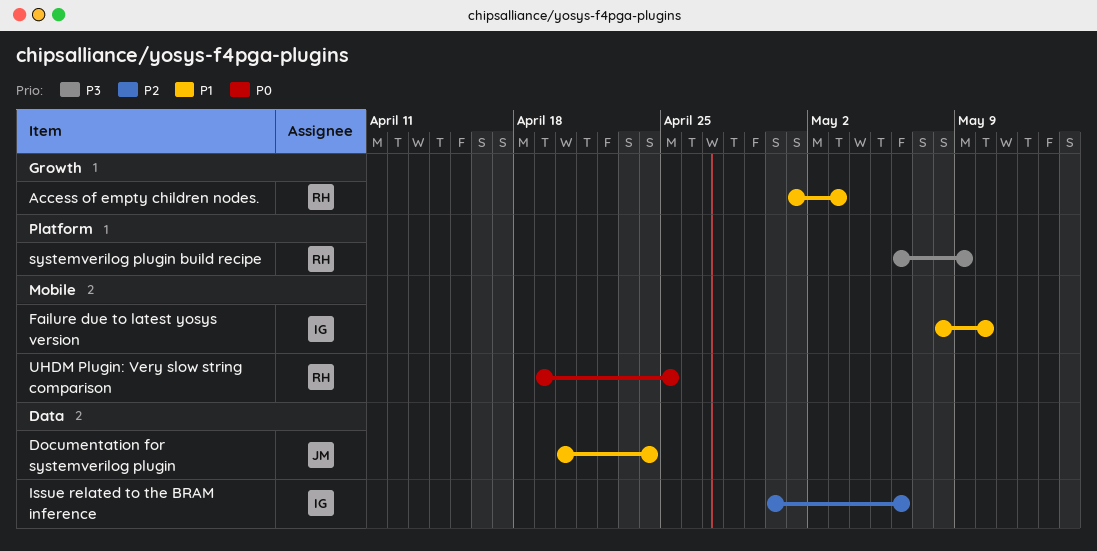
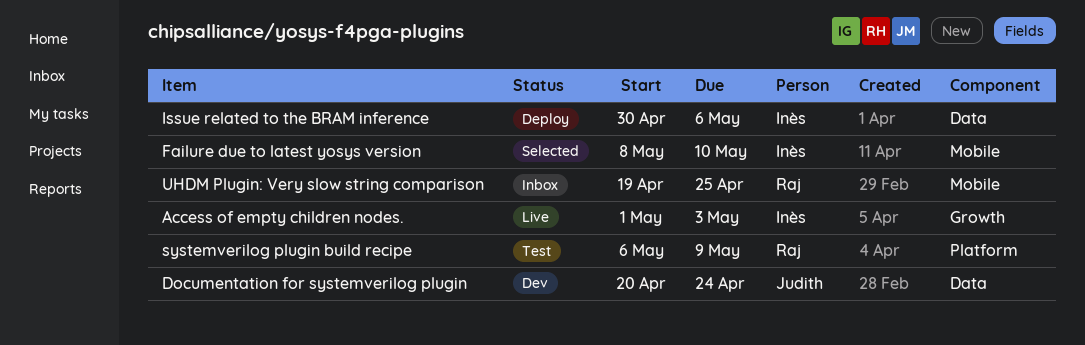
Access of empty children nodes., owner: Raj -> Inès

